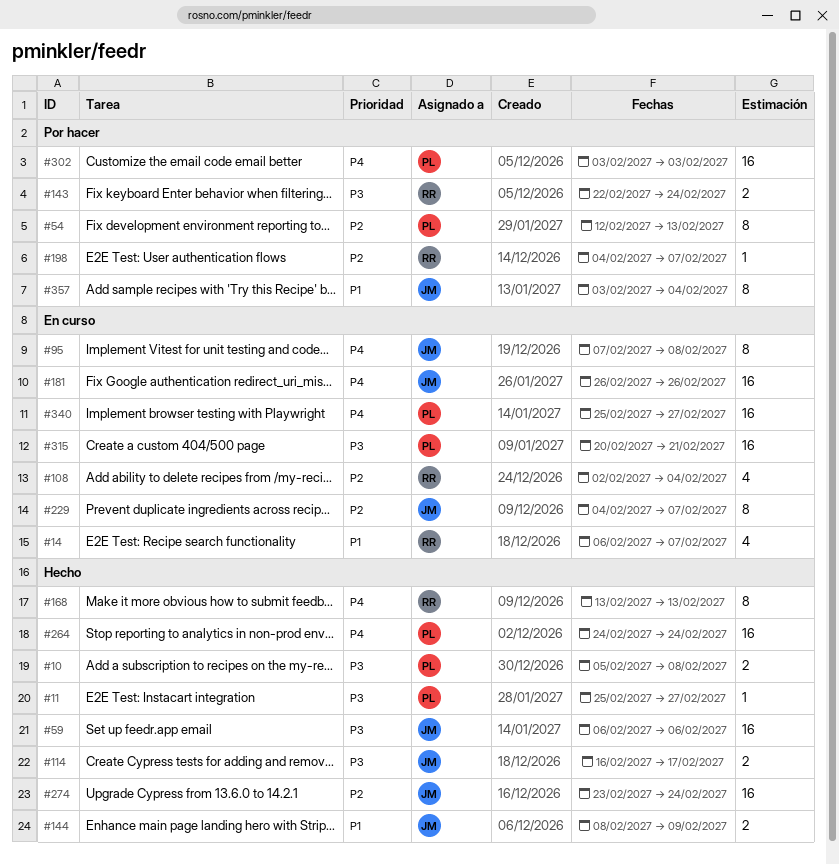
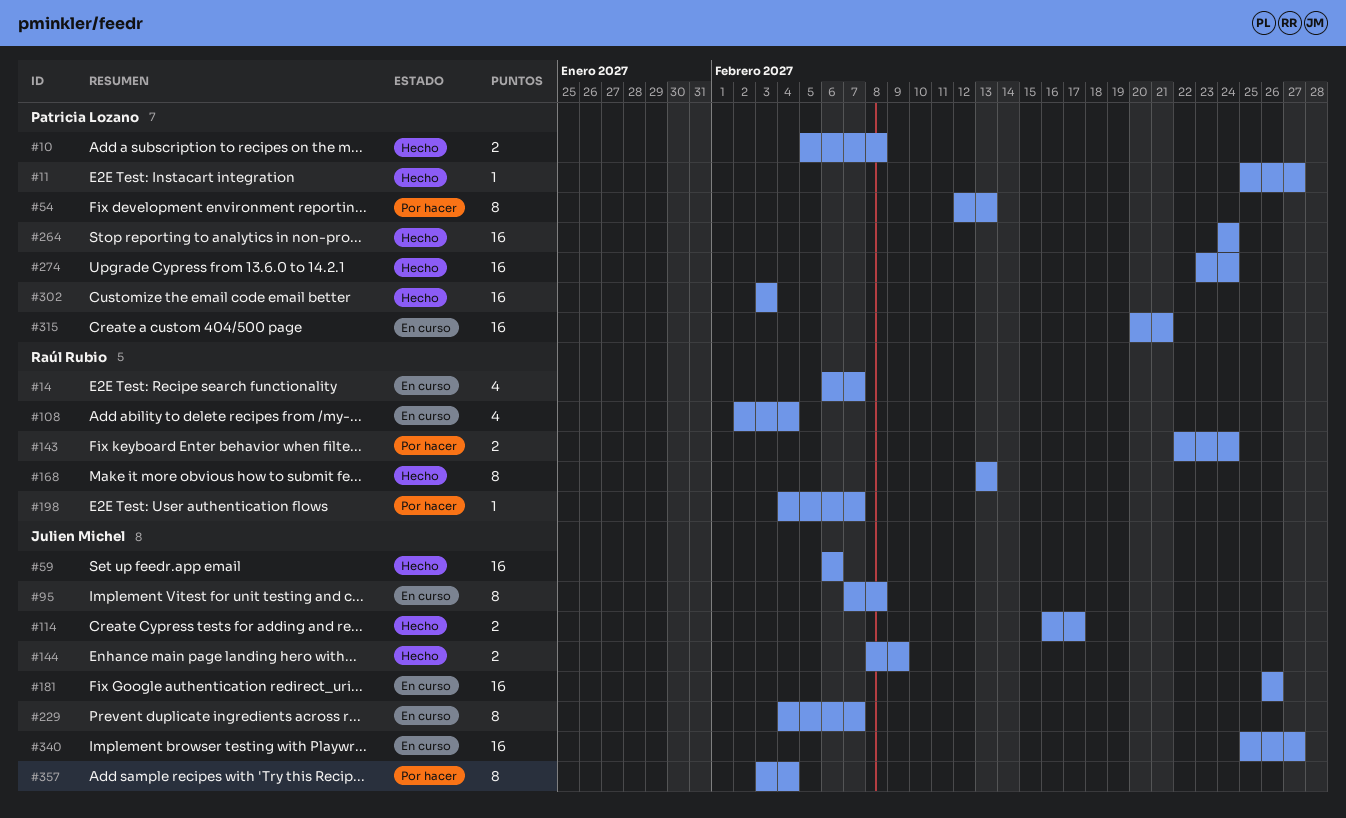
#274, owner: Julien Michel -> Patricia Lozano
#302, status: Por hacer -> Hecho
#340, owner: Patricia Lozano -> Julien Michel

